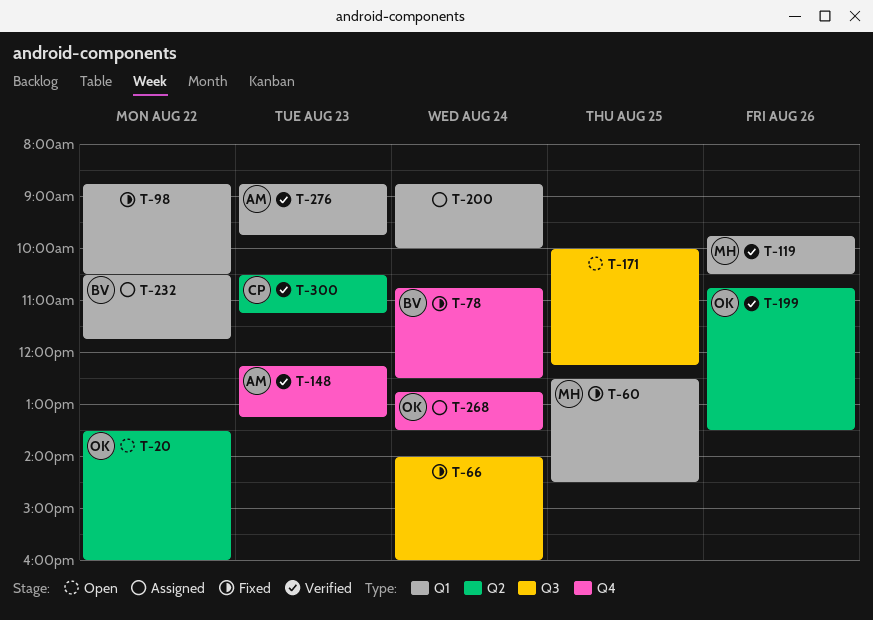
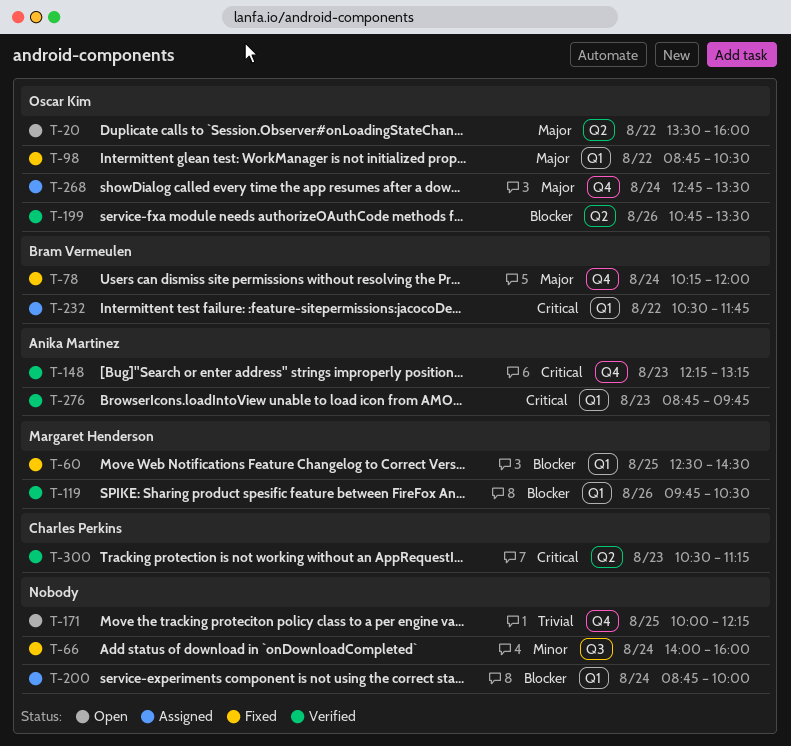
T-78, begins: 10:45 -> 10:15
T-78, ends: 12:30 -> 12:00
T-98, owner: none -> Oscar Kim
T-171, label: Q3 -> Q4

